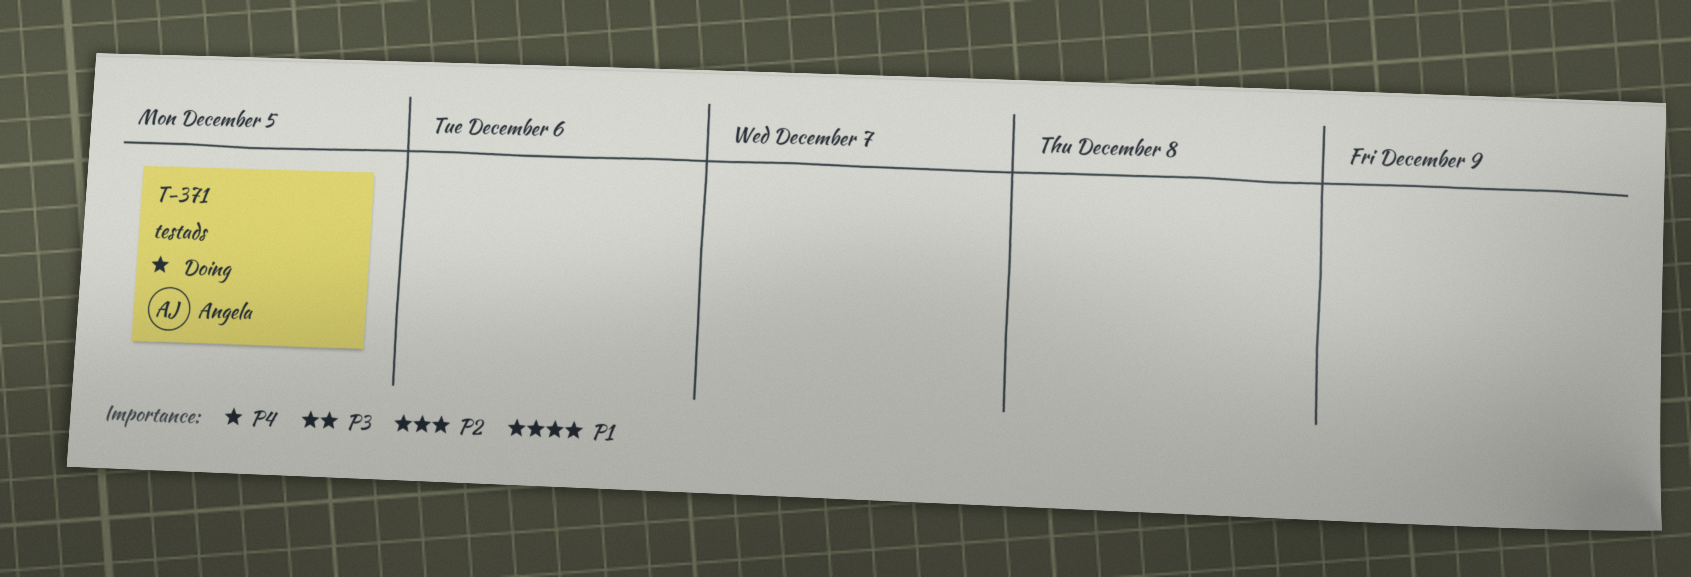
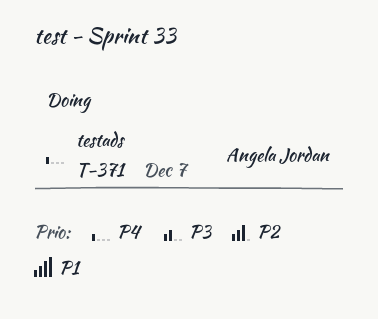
T-371, due: Dec 5 -> Dec 7

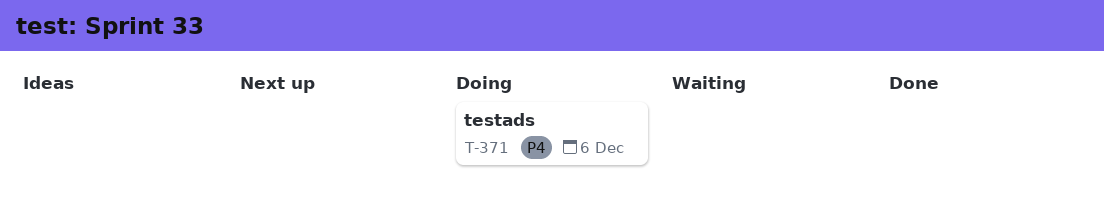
T-371, due: Dec 7 -> Dec 6

